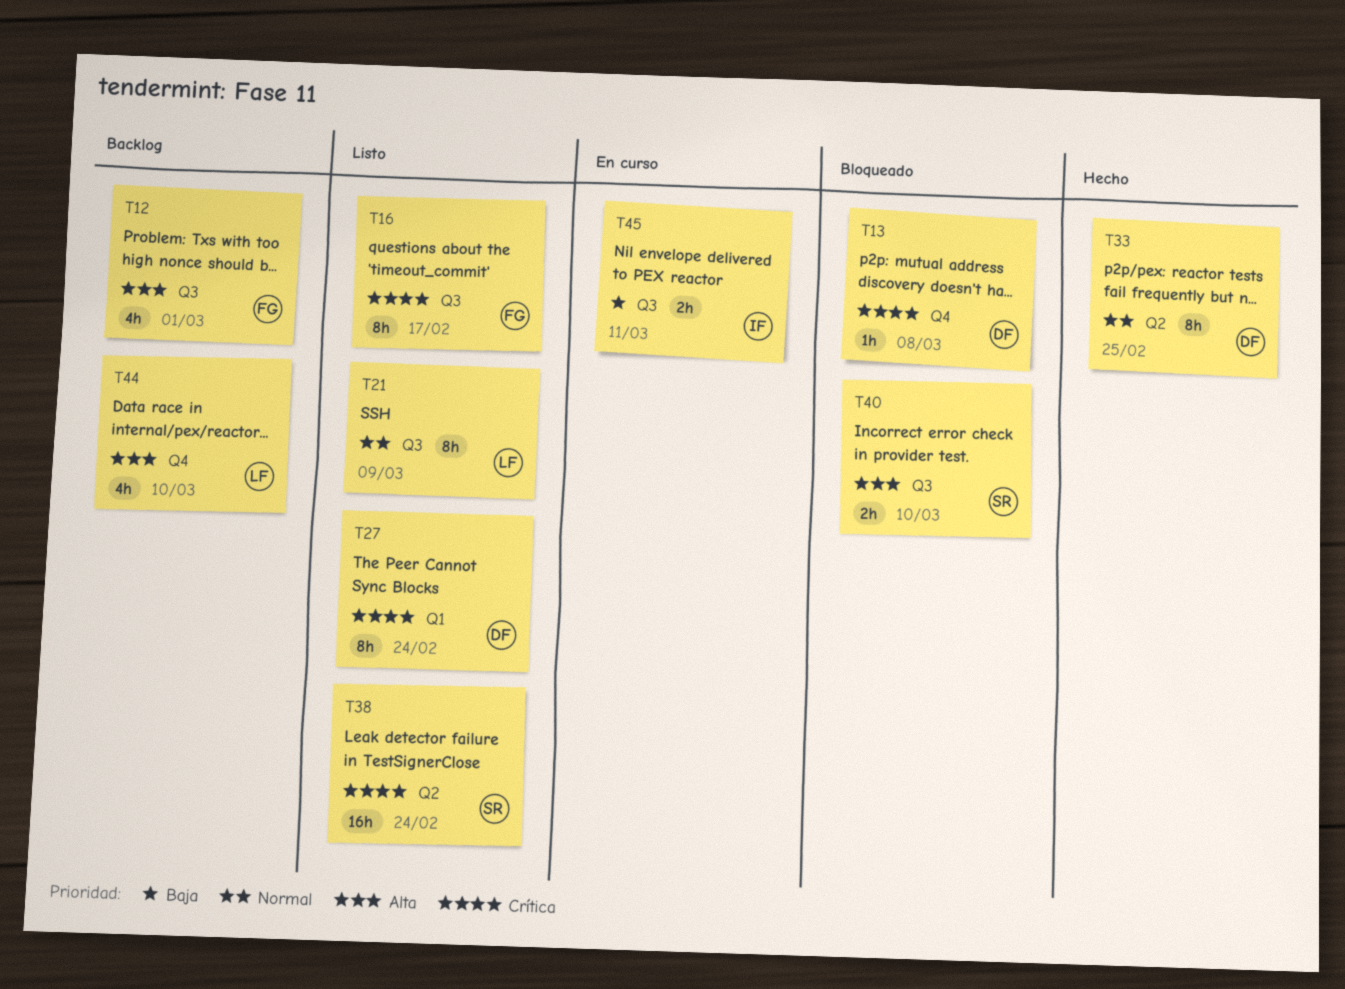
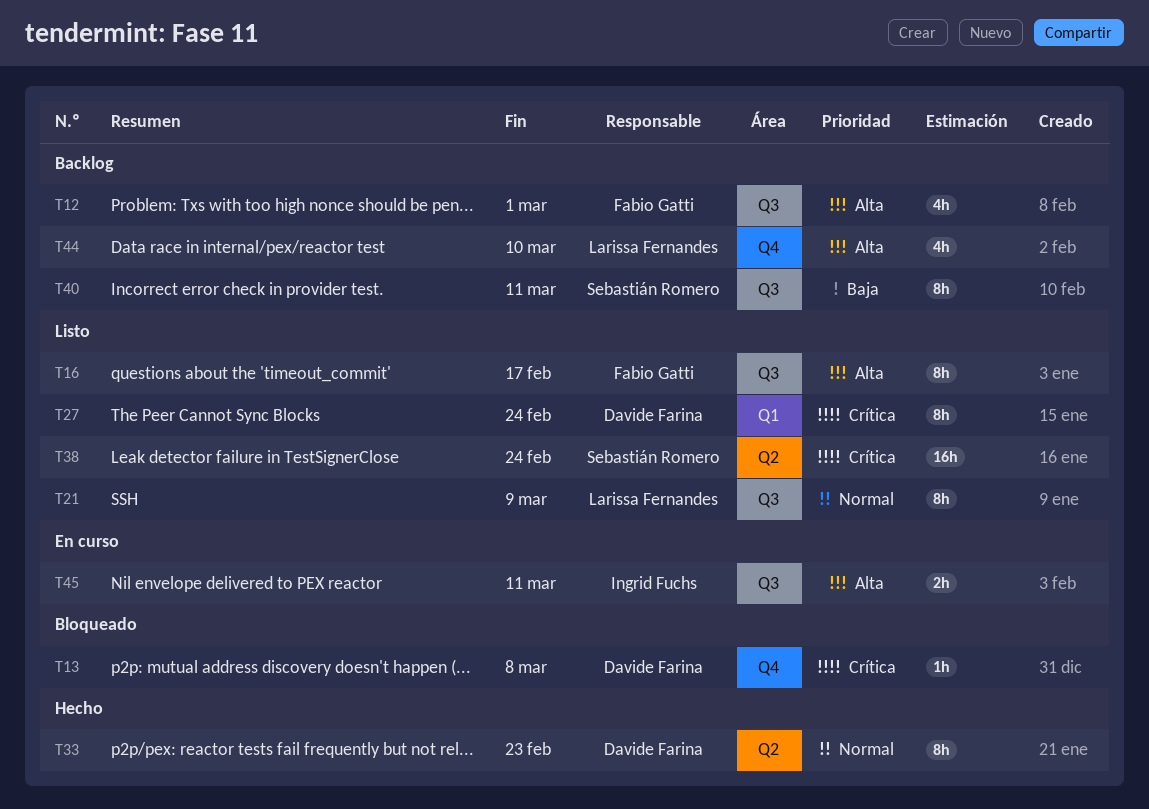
T16, priority: Crítica -> Alta
T33, due: Feb 25 -> Feb 23
T40, status: Bloqueado -> Backlog
T40, priority: Alta -> Baja
T40, estimate: 2h -> 8h
T40, due: Mar 10 -> Mar 11
T45, priority: Baja -> Alta

